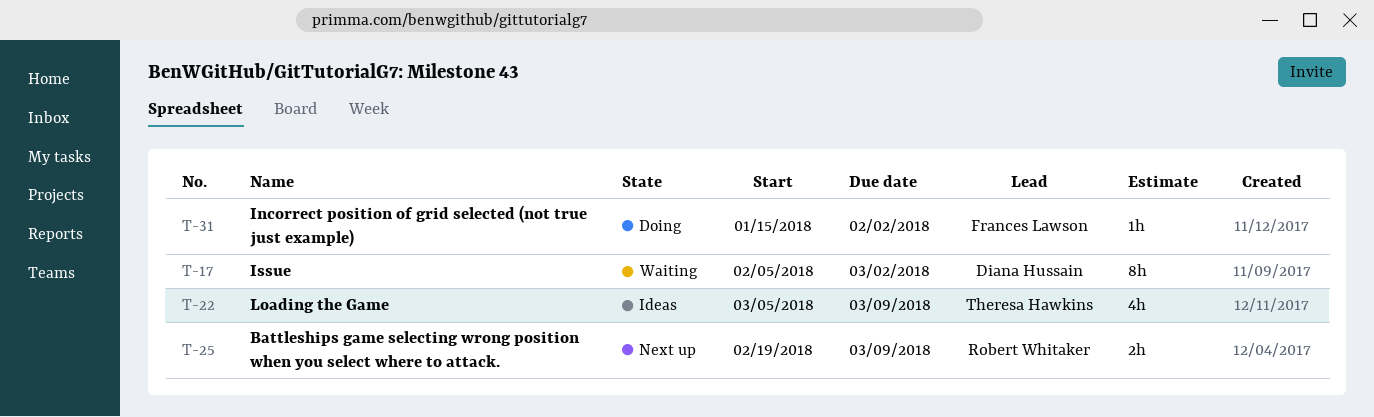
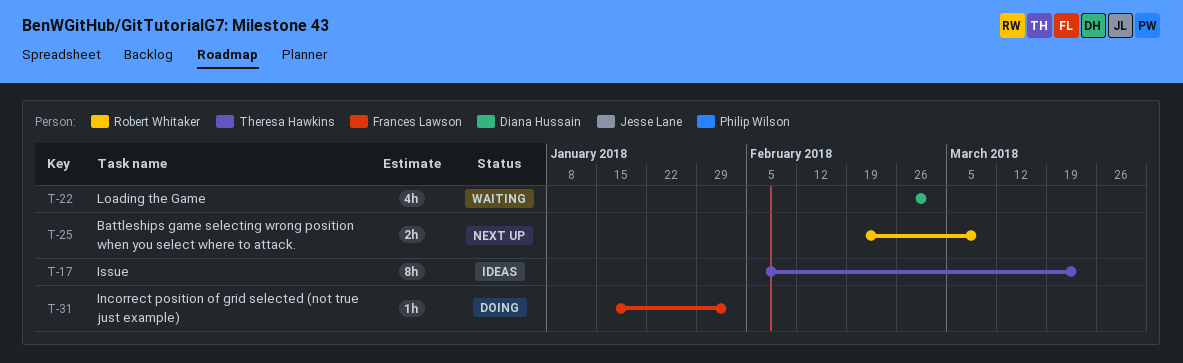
T-17, status: Waiting -> Ideas
T-17, owner: Diana Hussain -> Theresa Hawkins
T-17, due: Mar 2 -> Mar 23
T-22, status: Ideas -> Waiting
T-22, owner: Theresa Hawkins -> Diana Hussain
T-22, start: Mar 5 -> Feb 26
T-22, due: Mar 9 -> Mar 2

